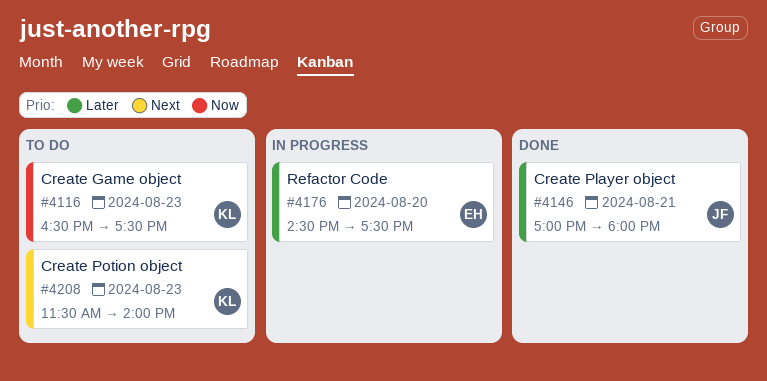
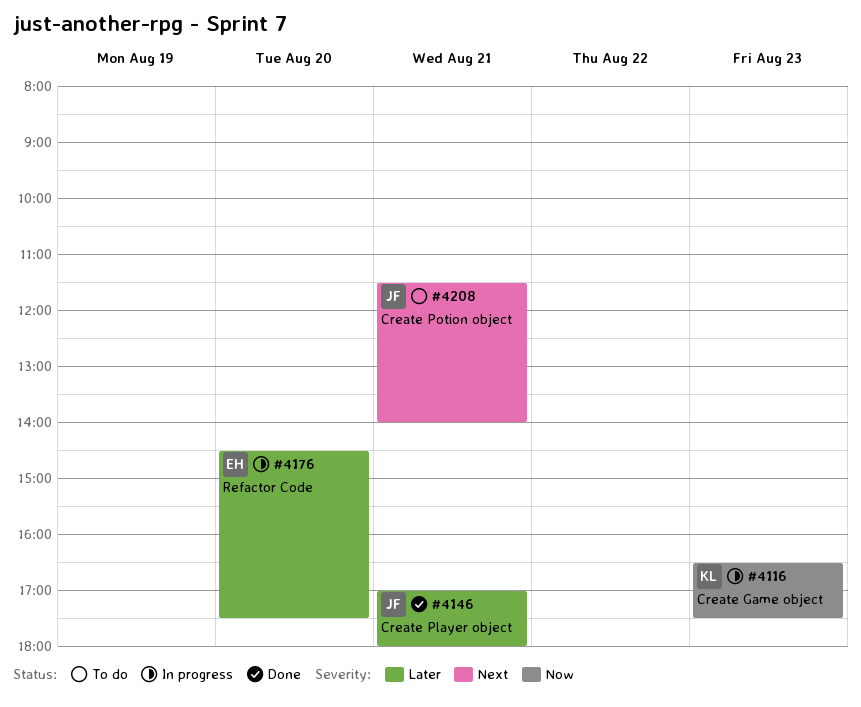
#4116, status: To do -> In progress
#4208, owner: KL -> JF
#4208, day: Aug 23 -> Aug 21

